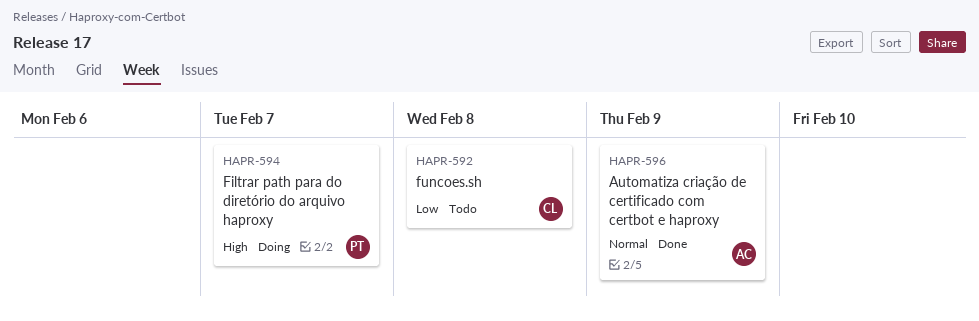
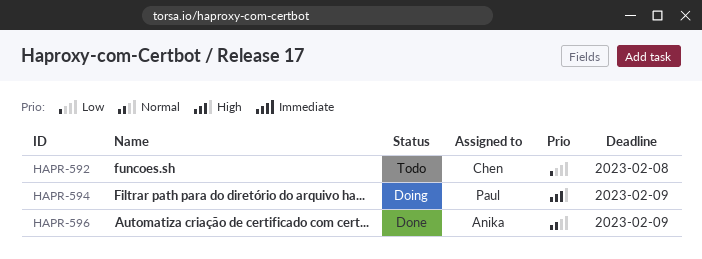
HAPR-594, due: Feb 7 -> Feb 9

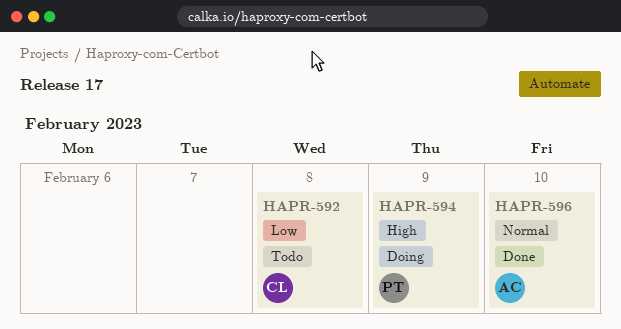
HAPR-596, due: Feb 9 -> Feb 10

